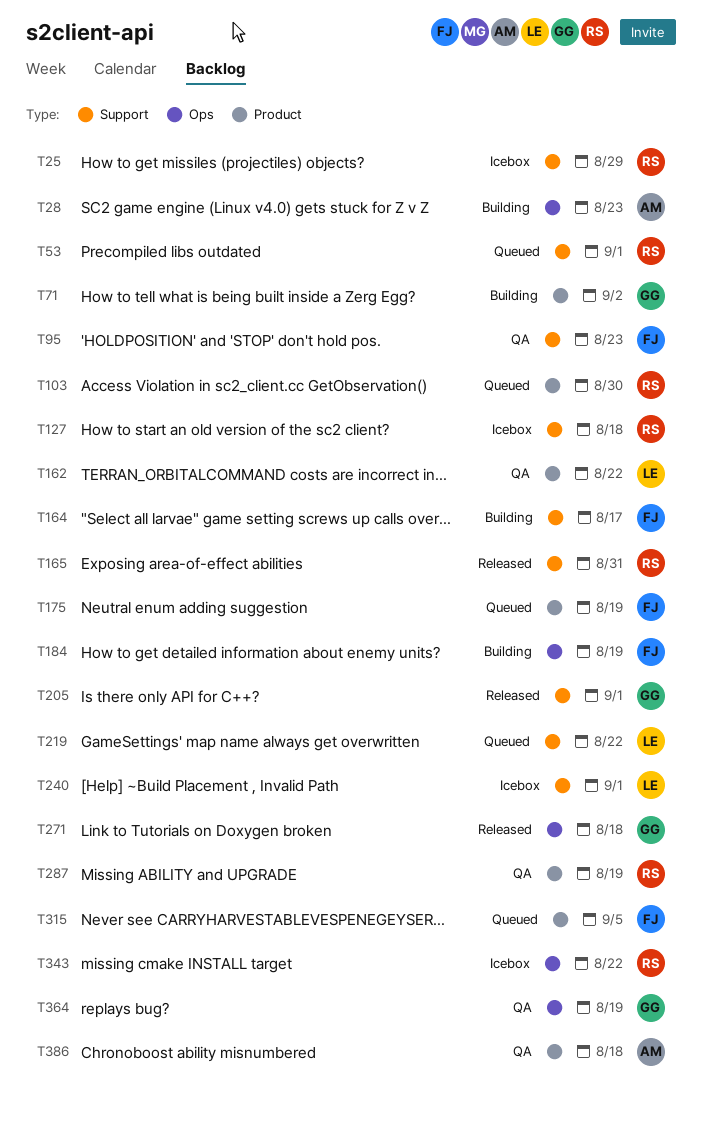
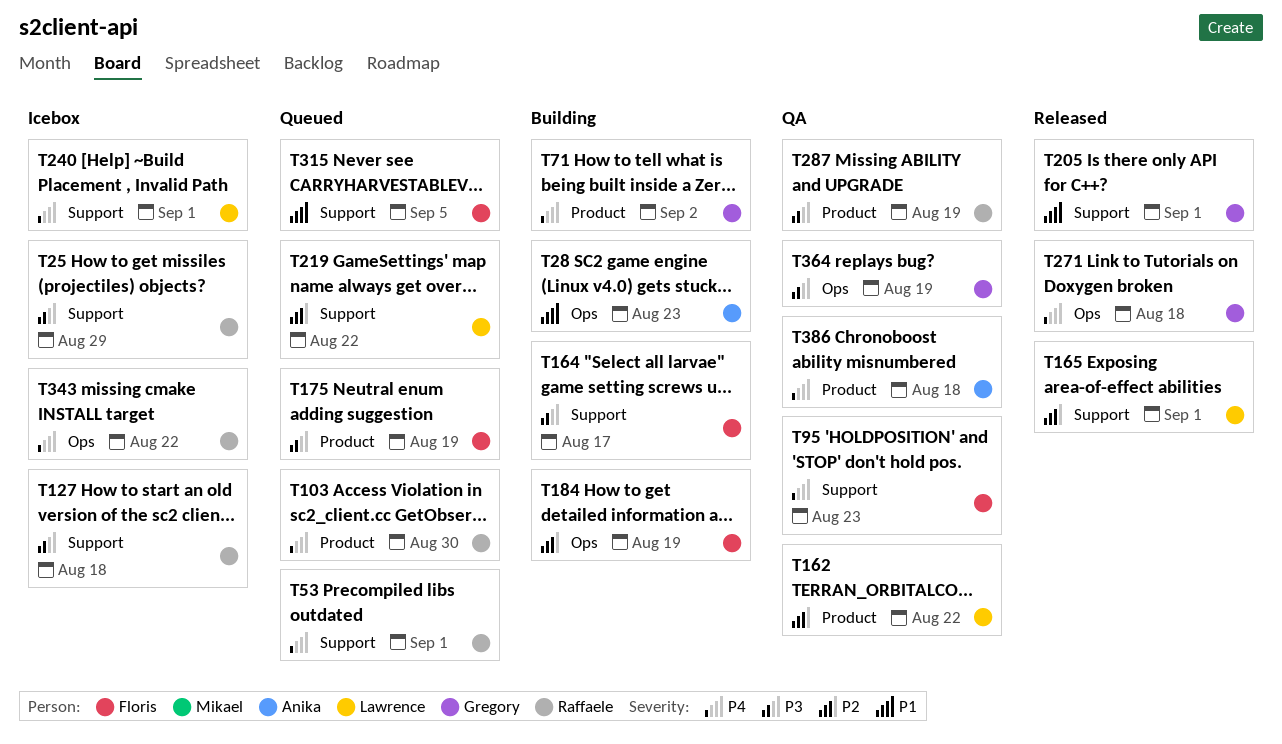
T165, owner: Raffaele -> Lawrence
T165, due: Aug 31 -> Sep 1
T315, label: Product -> Support

